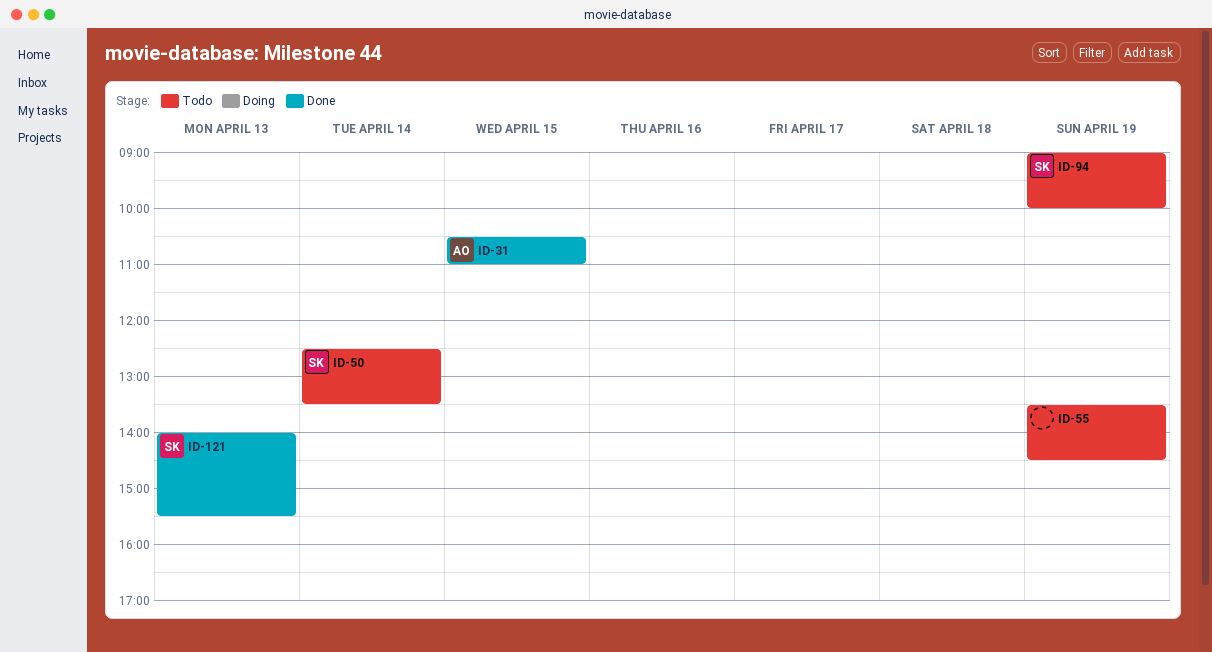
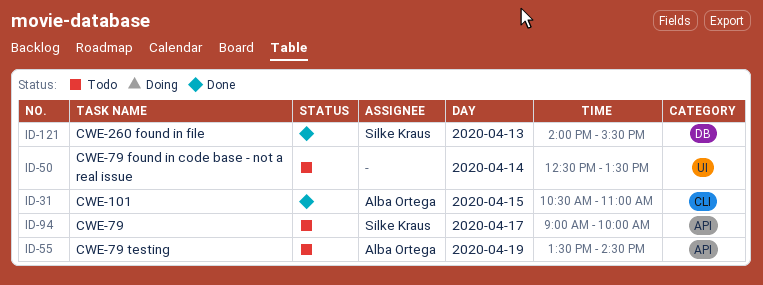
ID-50, owner: Silke Kraus -> none
ID-55, owner: none -> Alba Ortega
ID-94, day: Apr 19 -> Apr 17

